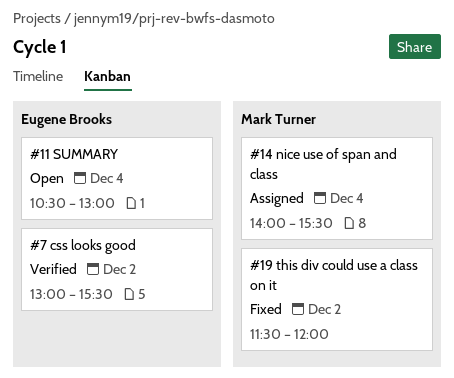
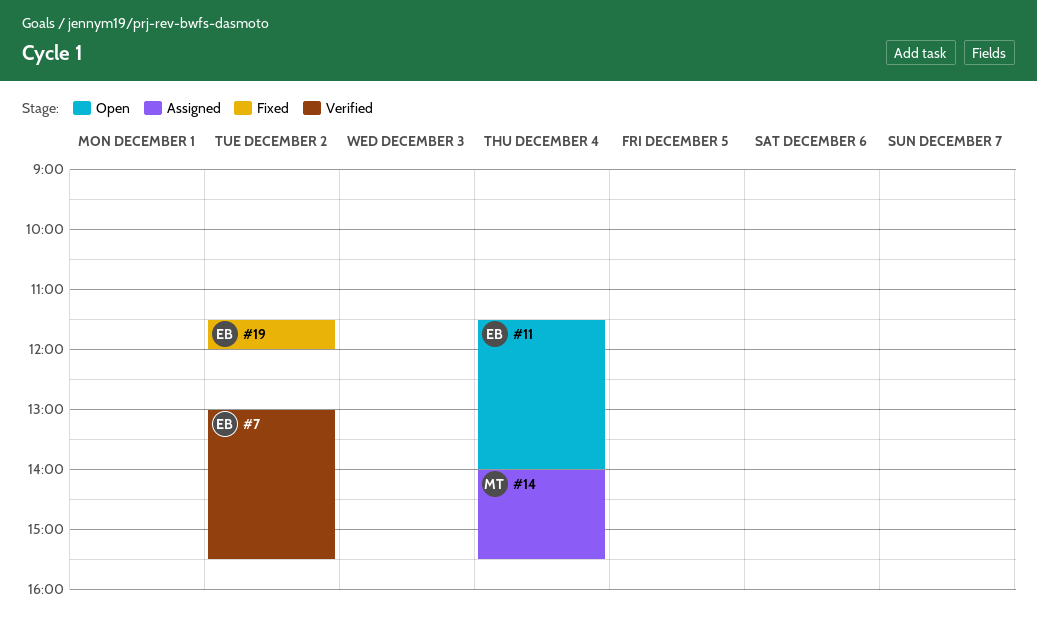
#11, begins: 10:30 -> 11:30
#11, ends: 13:00 -> 14:00
#19, owner: Mark Turner -> Eugene Brooks

